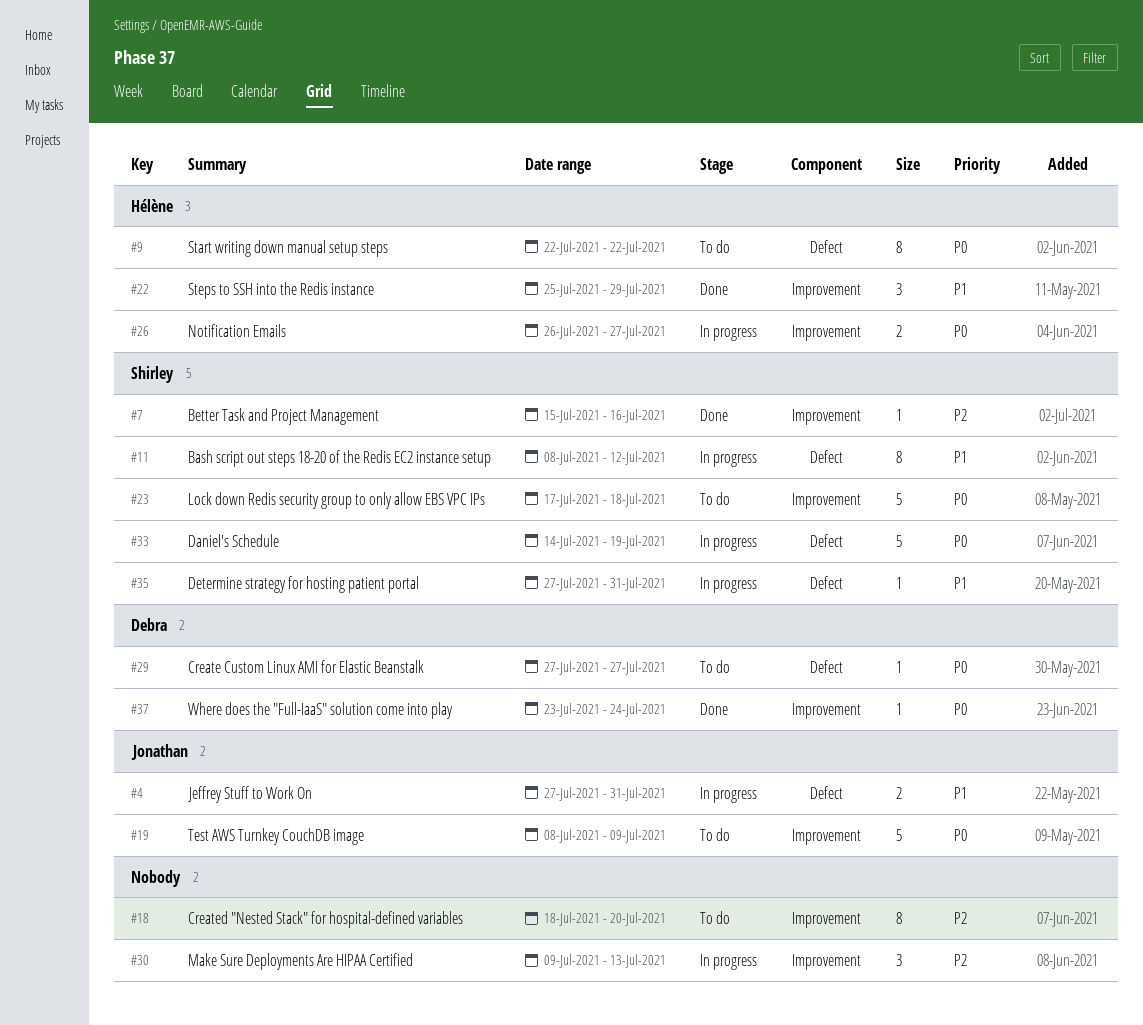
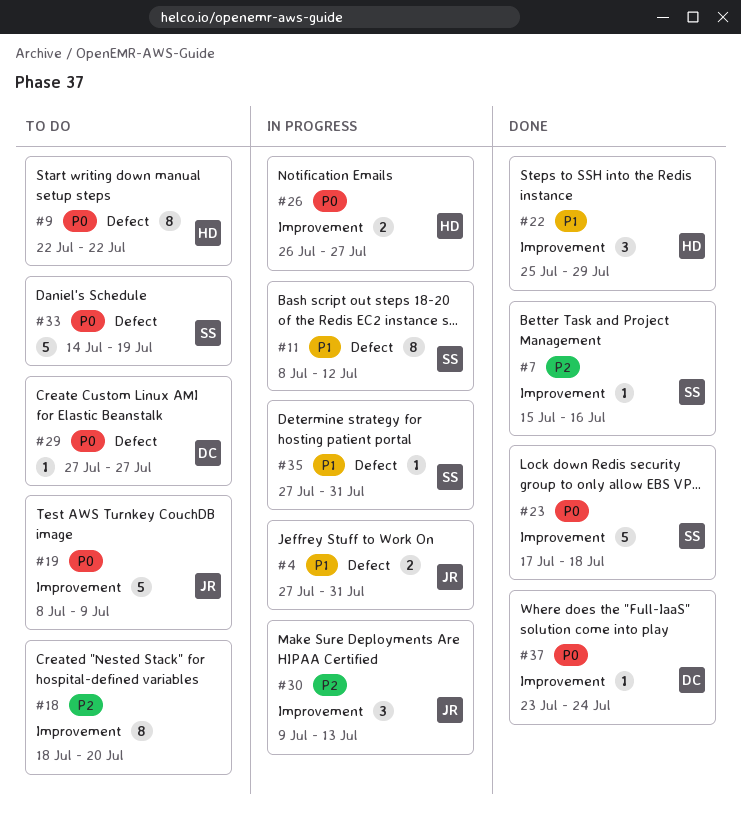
#23, status: To do -> Done
#30, owner: none -> Jonathan
#33, status: In progress -> To do

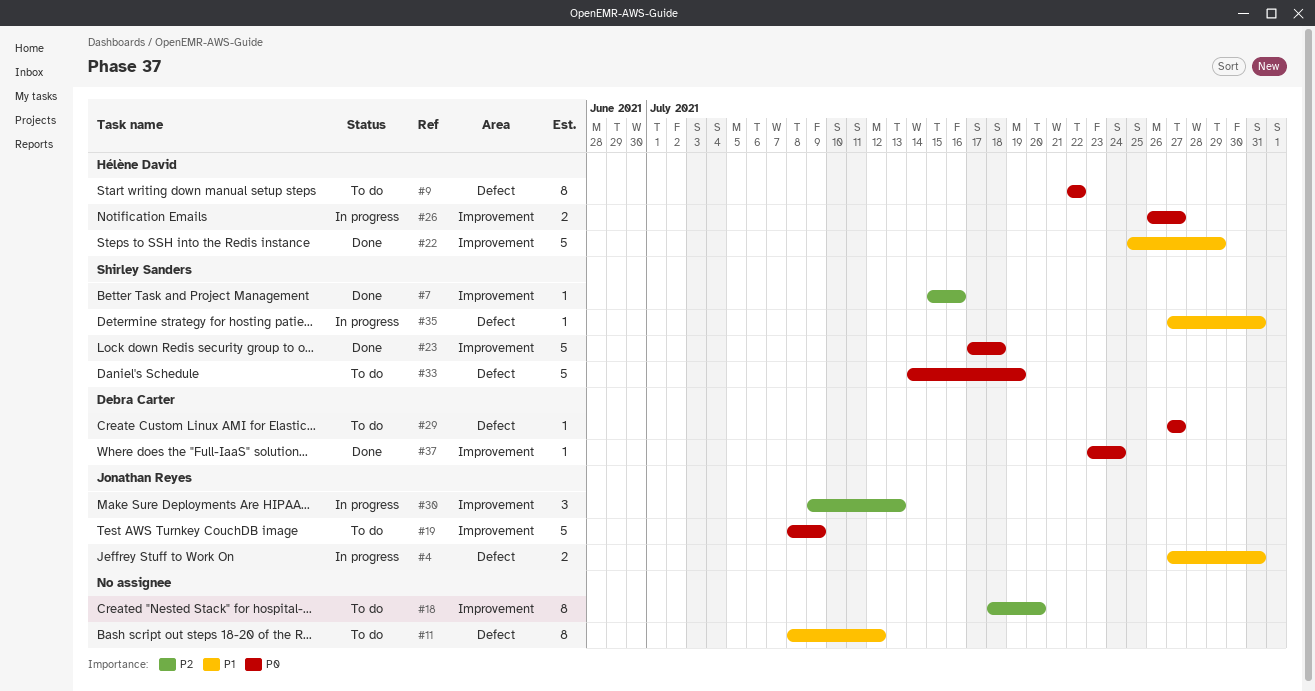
#11, status: In progress -> To do
#11, owner: Shirley Sanders -> none
#22, estimate: 3 -> 5

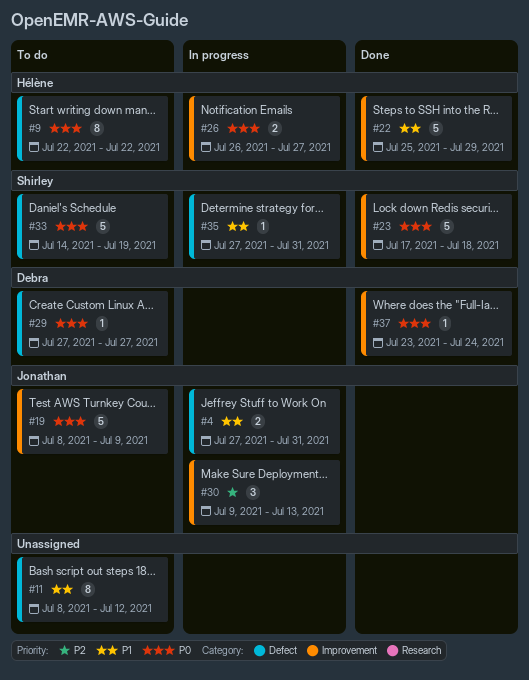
#7: present -> none
#18: present -> none

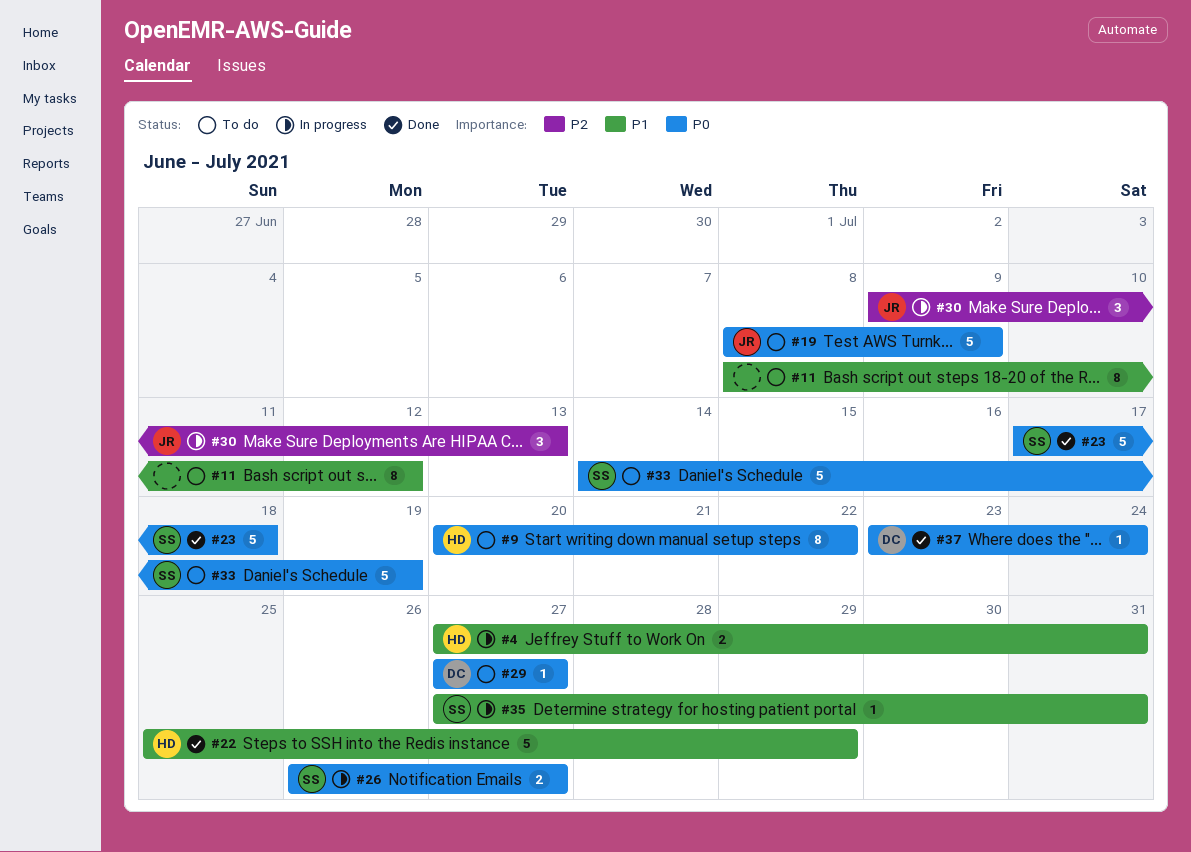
#4, owner: Jonathan -> Hélène
#9, start: Jul 22 -> Jul 20
#26, owner: Hélène -> Shirley

